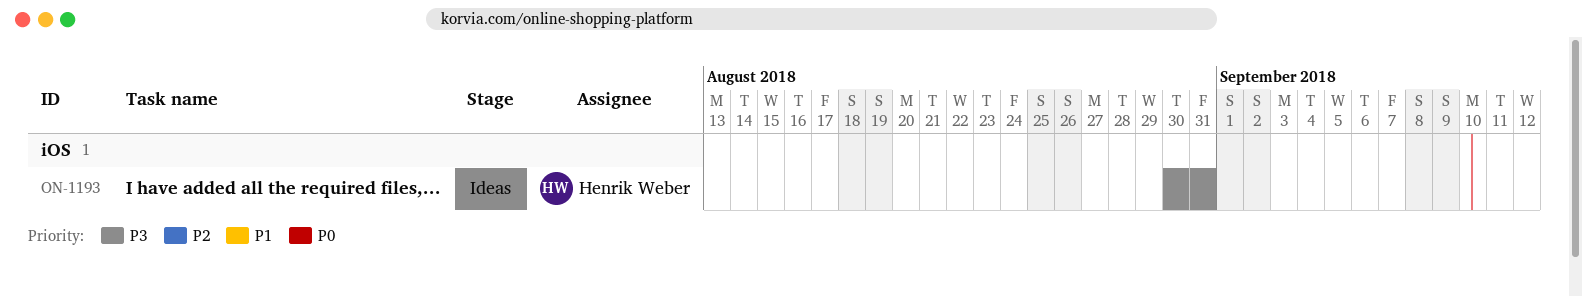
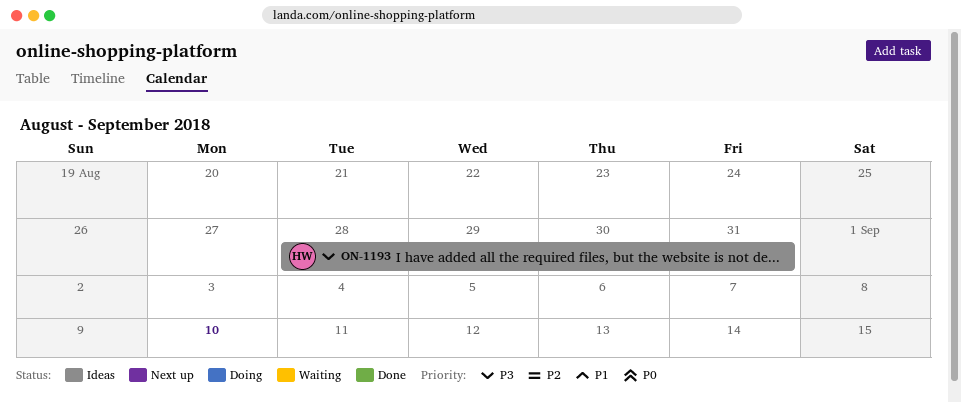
ON-1193, start: Aug 30 -> Aug 28

